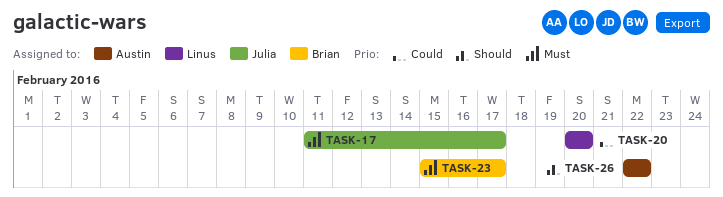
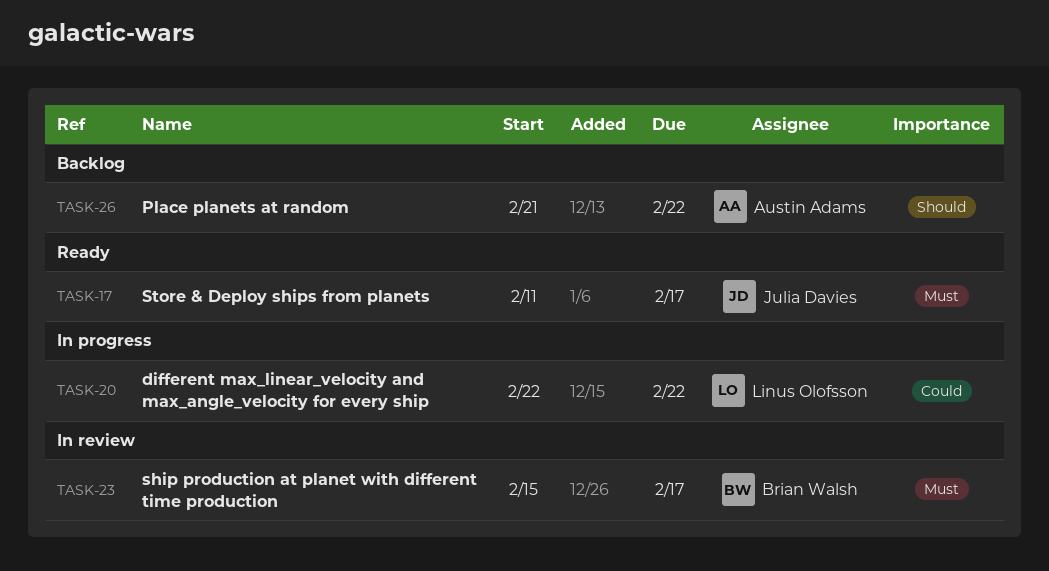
TASK-20, start: Feb 20 -> Feb 22
TASK-20, due: Feb 20 -> Feb 22
TASK-26, start: Feb 22 -> Feb 21

